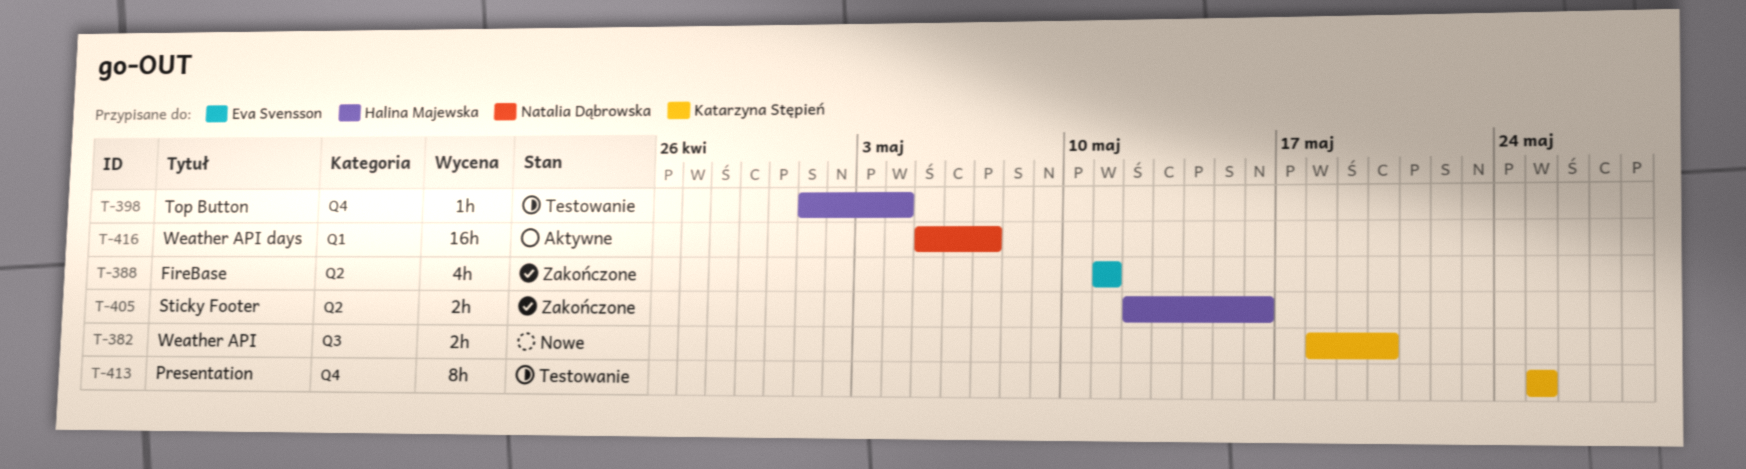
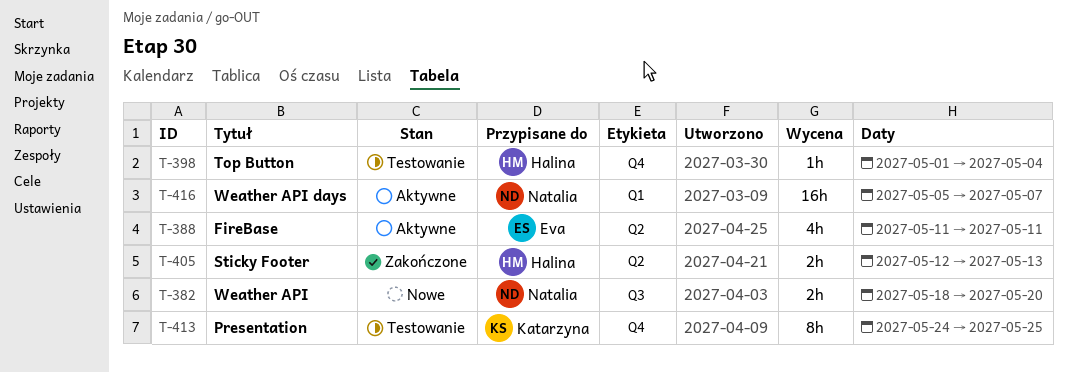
T-382, owner: Katarzyna Stępień -> Natalia Dąbrowska
T-388, status: Zakończone -> Aktywne
T-405, due: May 16 -> May 13
T-413, start: May 25 -> May 24

